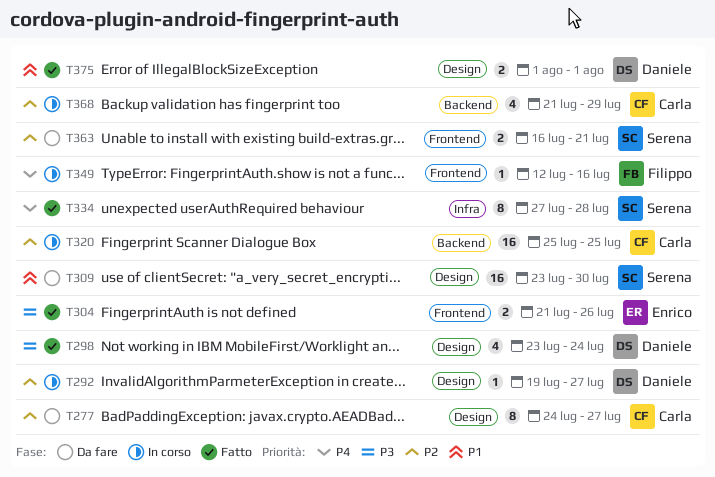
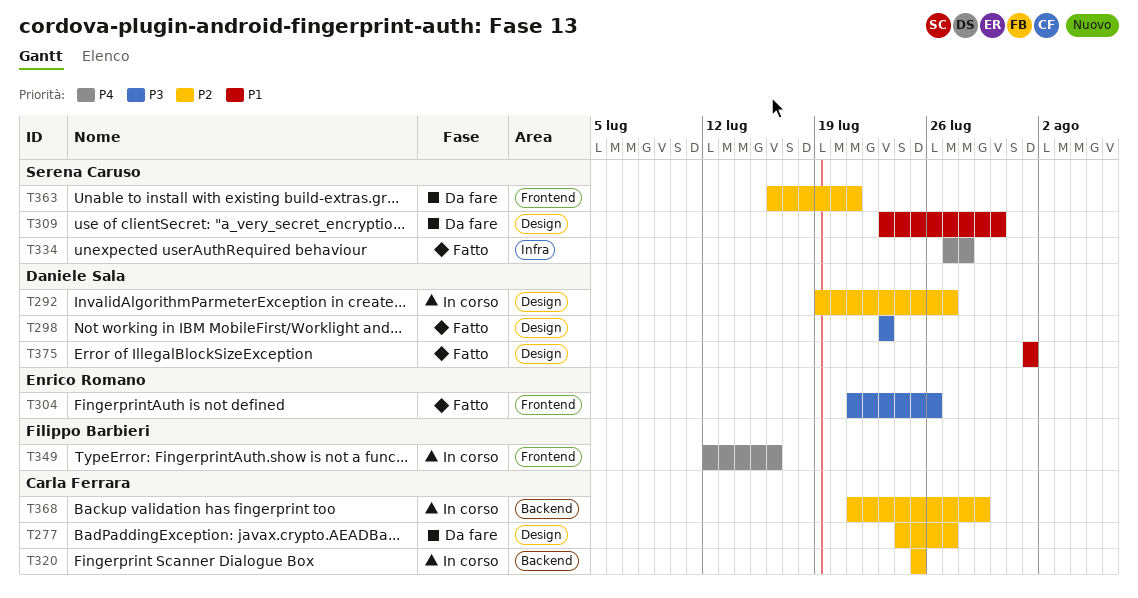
T298, due: Jul 24 -> Jul 23

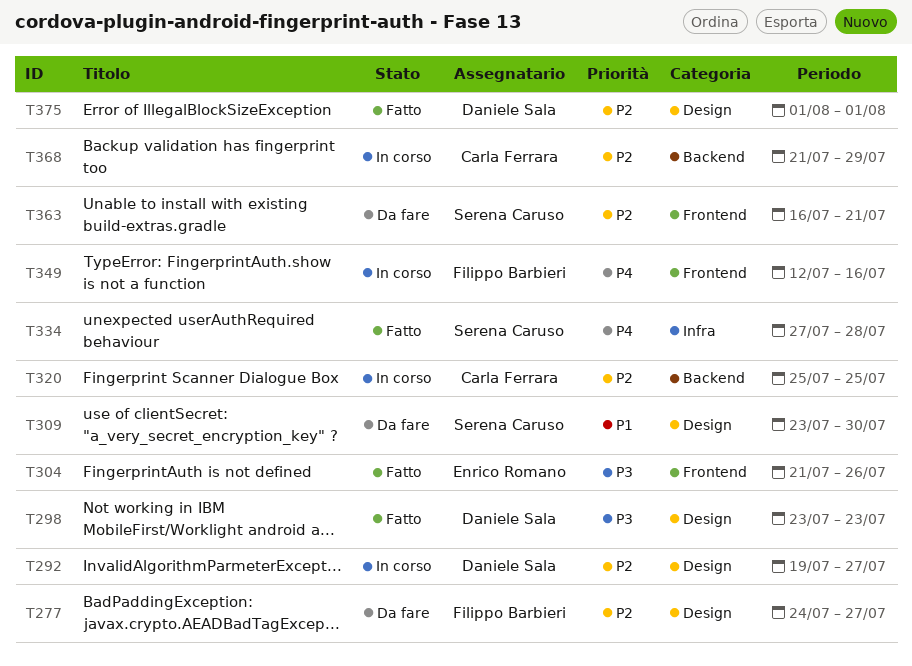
T277, owner: Carla Ferrara -> Filippo Barbieri
T375, priority: P1 -> P2

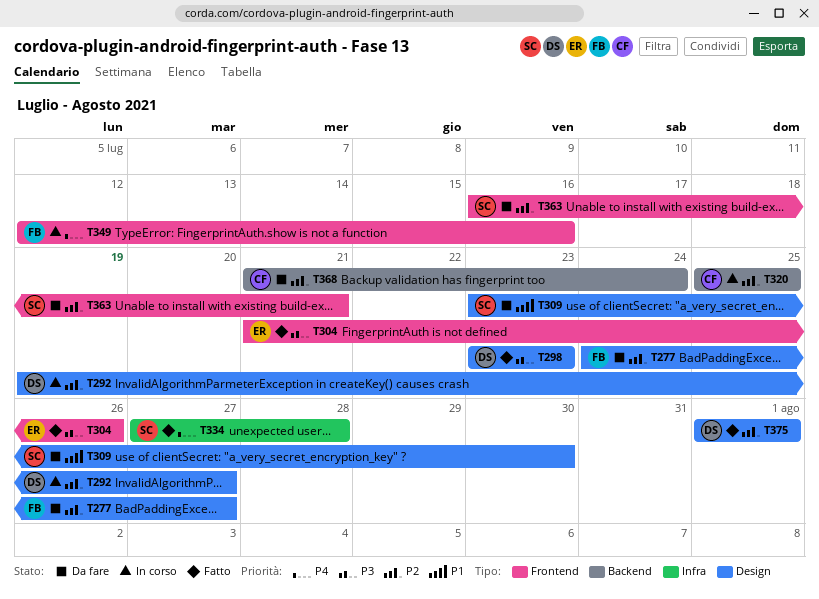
T368, status: In corso -> Da fare
T368, due: Jul 29 -> Jul 24

